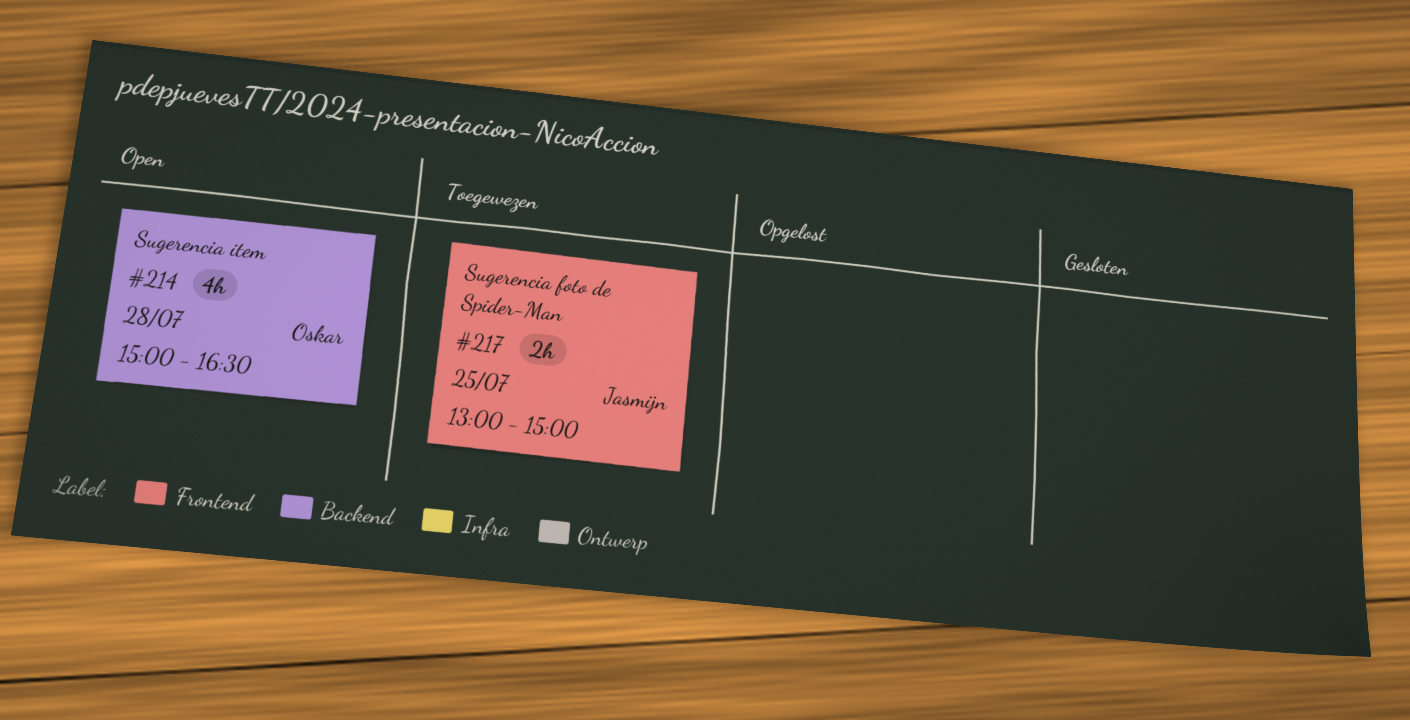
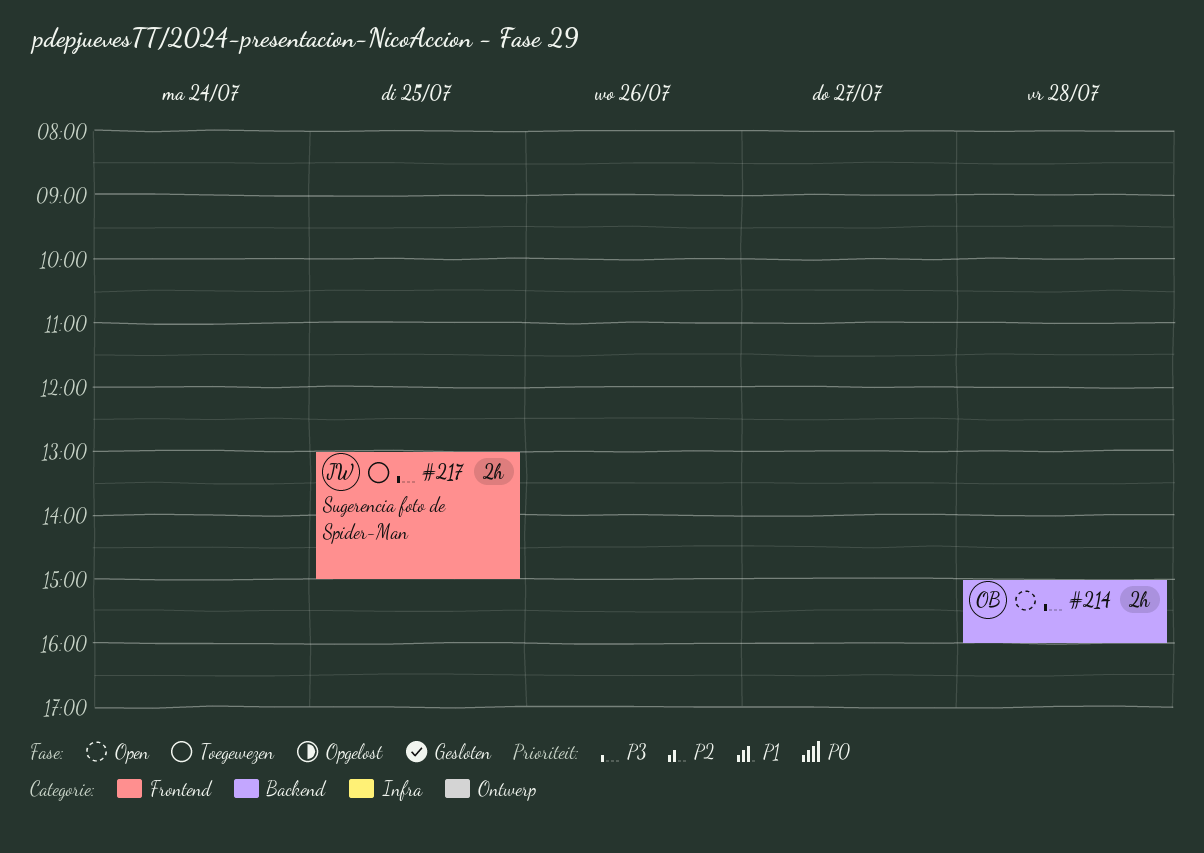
#214, estimate: 4h -> 2h
#214, ends: 16:30 -> 16:00

